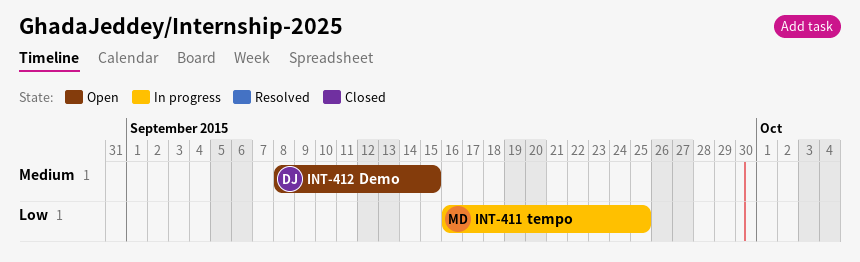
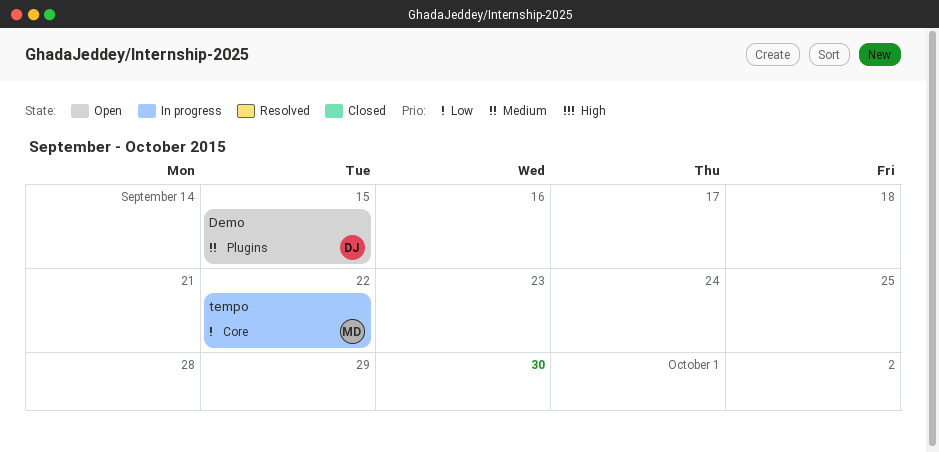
tempo, due: Sep 25 -> Sep 22

